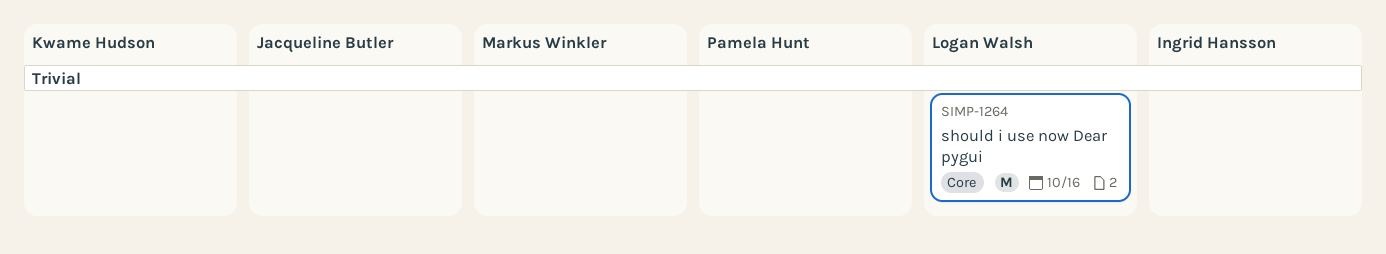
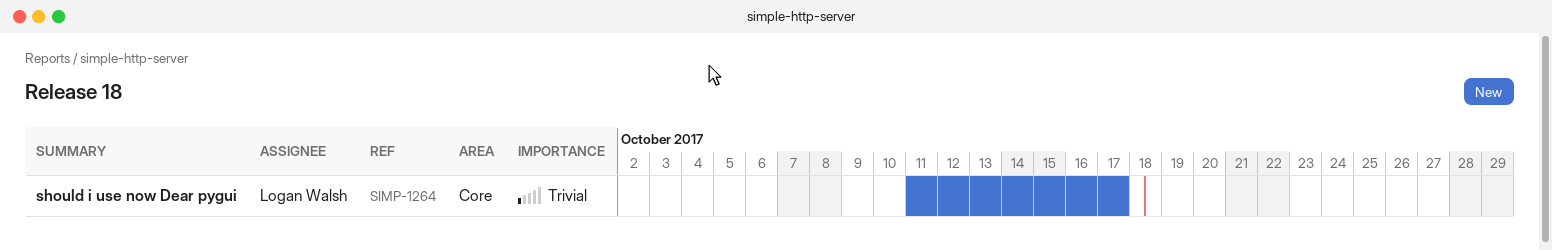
SIMP-1264, due: Oct 16 -> Oct 17

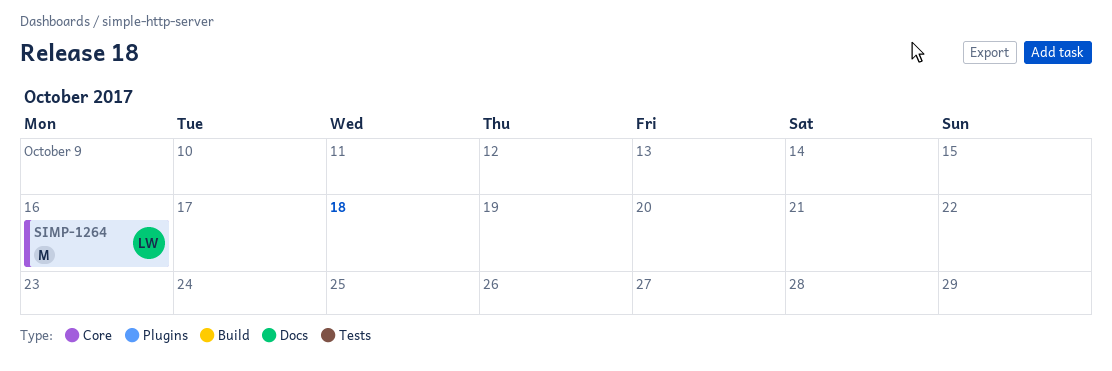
SIMP-1264, due: Oct 17 -> Oct 16

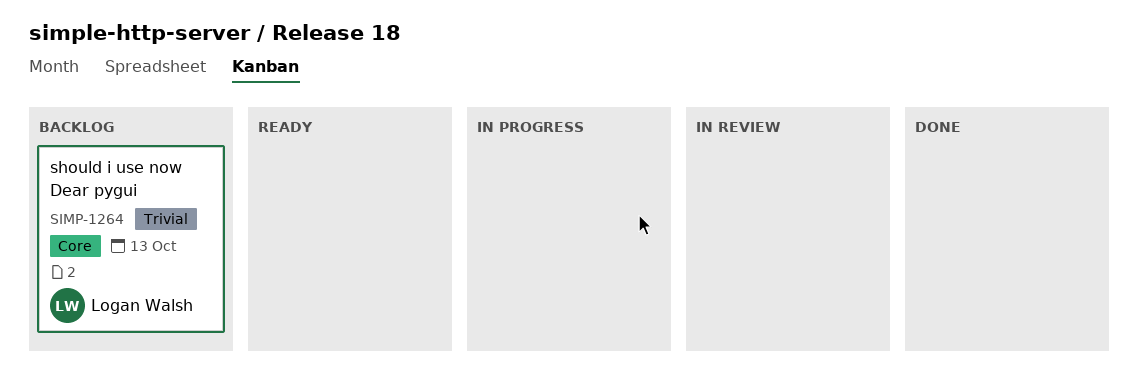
SIMP-1264, due: Oct 16 -> Oct 13

